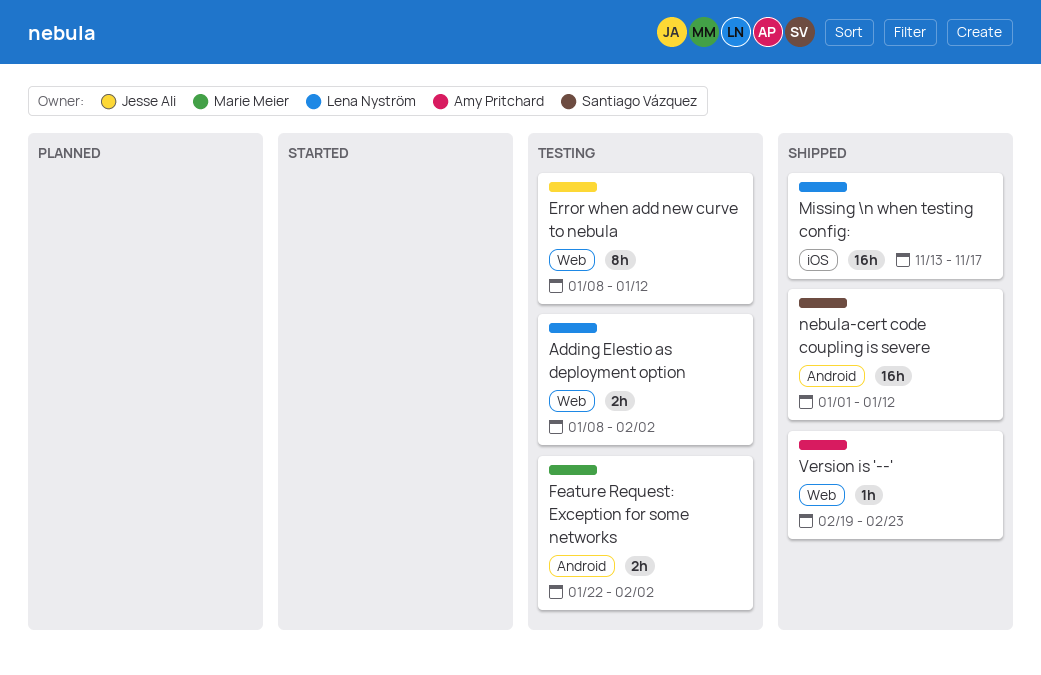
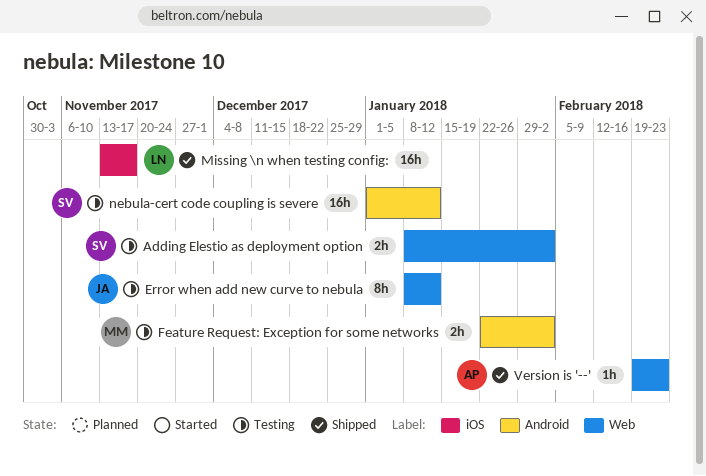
Adding Elestio as deployment option, owner: Lena Nyström -> Santiago Vázquez
nebula-cert code coupling is severe, status: Shipped -> Testing

